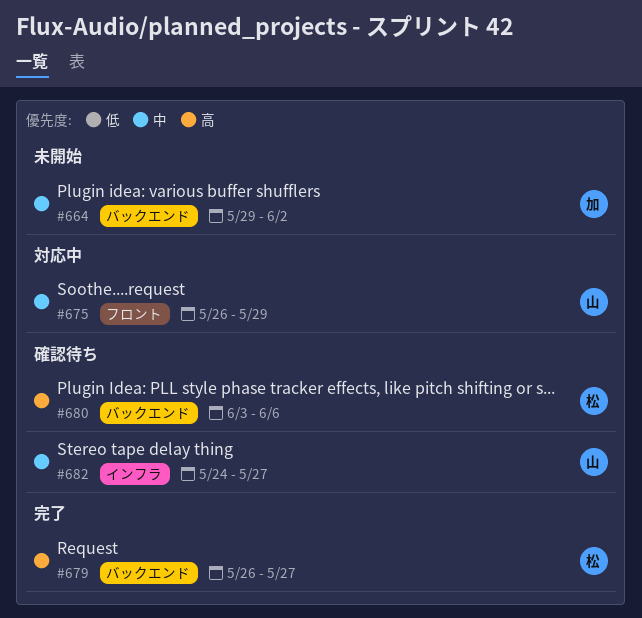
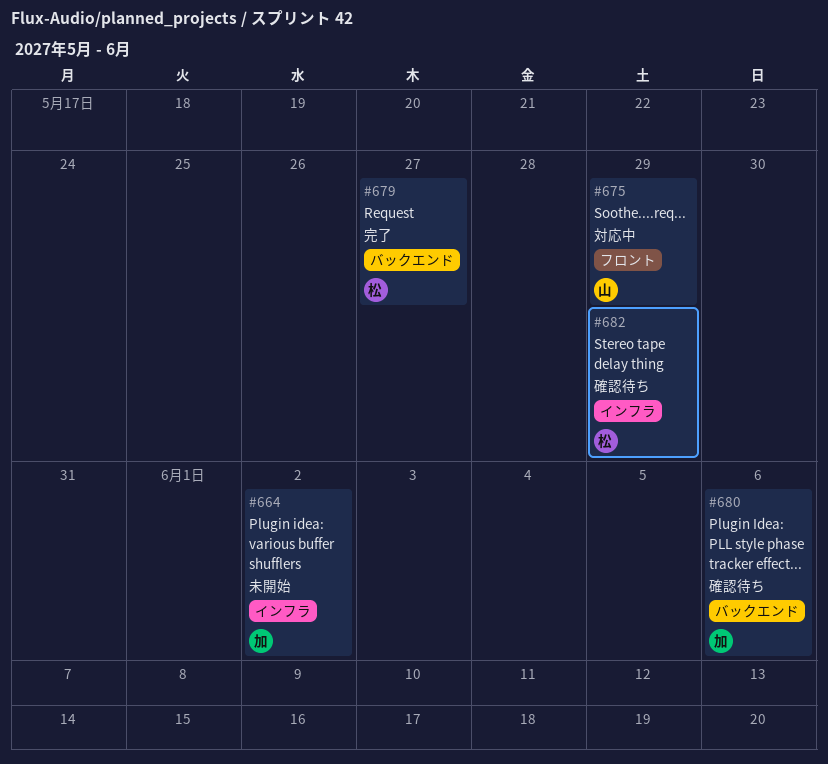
#664, label: バックエンド -> インフラ
#680, owner: 松 -> 加
#682, owner: 山 -> 松
#682, due: May 27 -> May 29

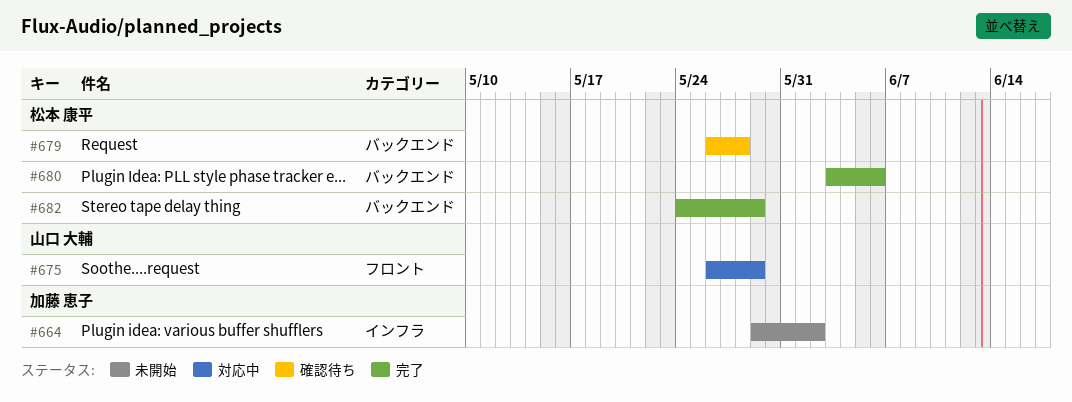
#679, status: 完了 -> 確認待ち
#679, due: May 27 -> May 28
#680, status: 確認待ち -> 完了
#680, owner: 加藤 恵子 -> 松本 康平
#682, status: 確認待ち -> 完了
#682, label: インフラ -> バックエンド

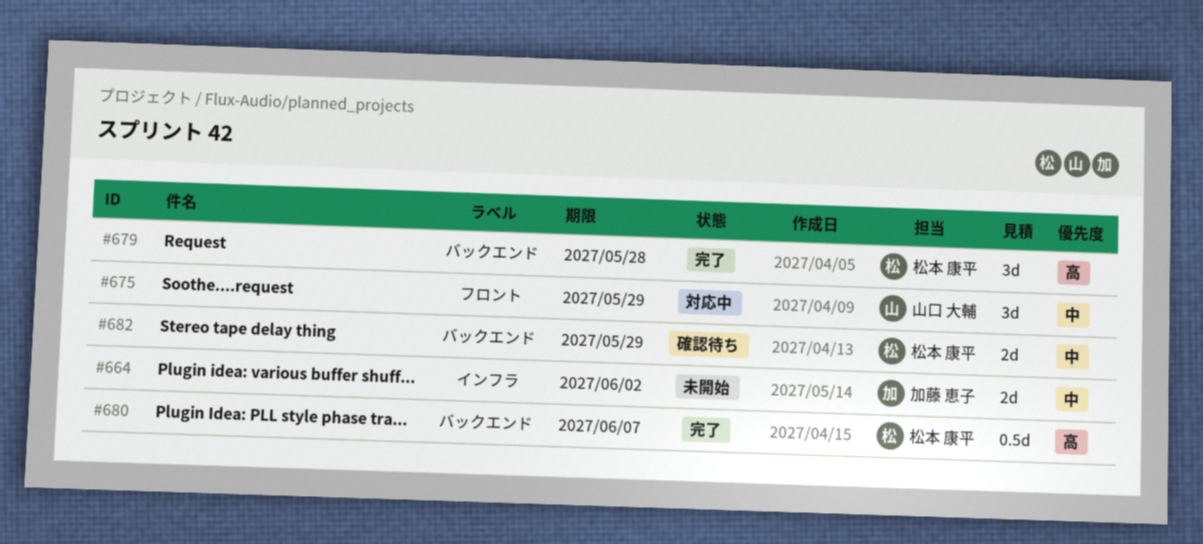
#679, status: 確認待ち -> 完了
#680, due: Jun 6 -> Jun 7
#682, status: 完了 -> 確認待ち

